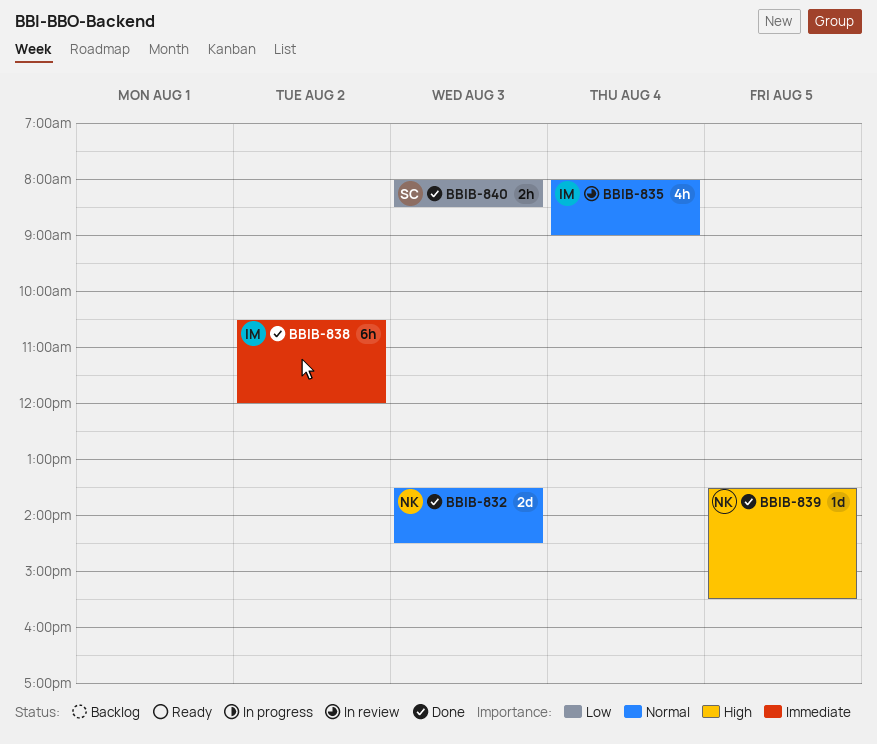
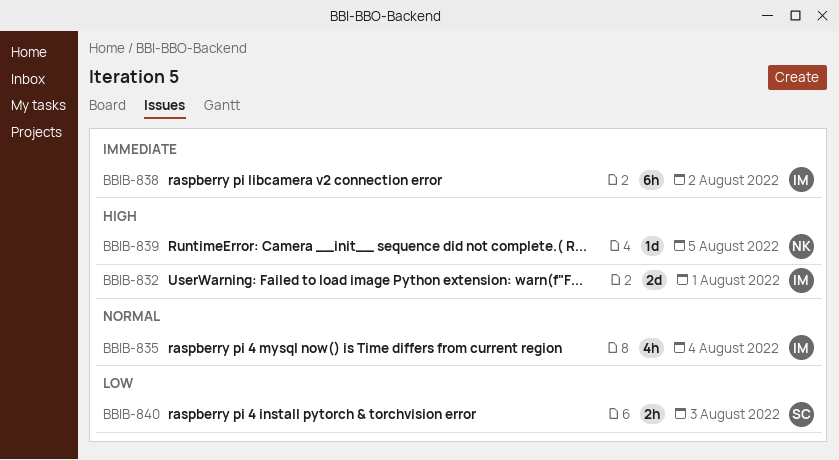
BBIB-832, owner: NK -> IM
BBIB-832, priority: Normal -> High
BBIB-832, day: Aug 3 -> Aug 1

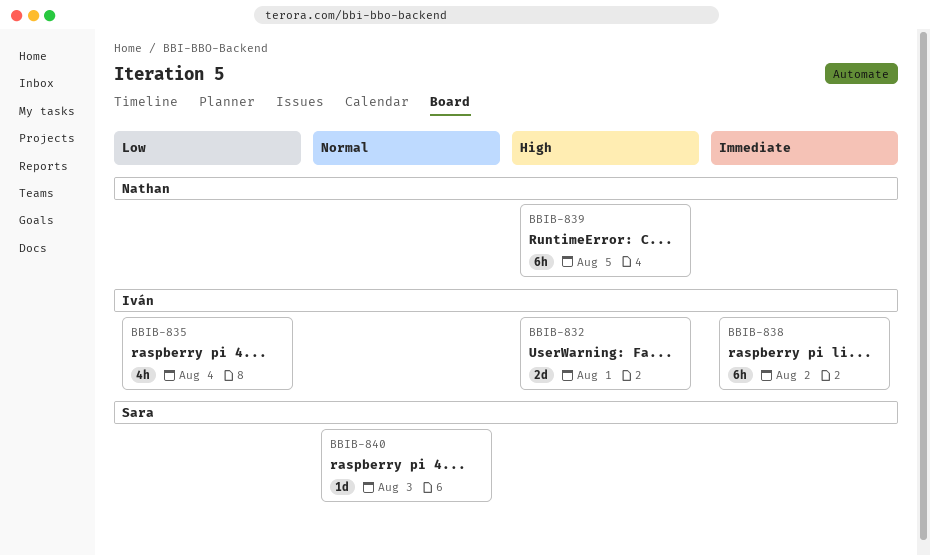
BBIB-835, priority: Normal -> Low
BBIB-839, estimate: 1d -> 6h
BBIB-840, priority: Low -> Normal
BBIB-840, estimate: 2h -> 1d

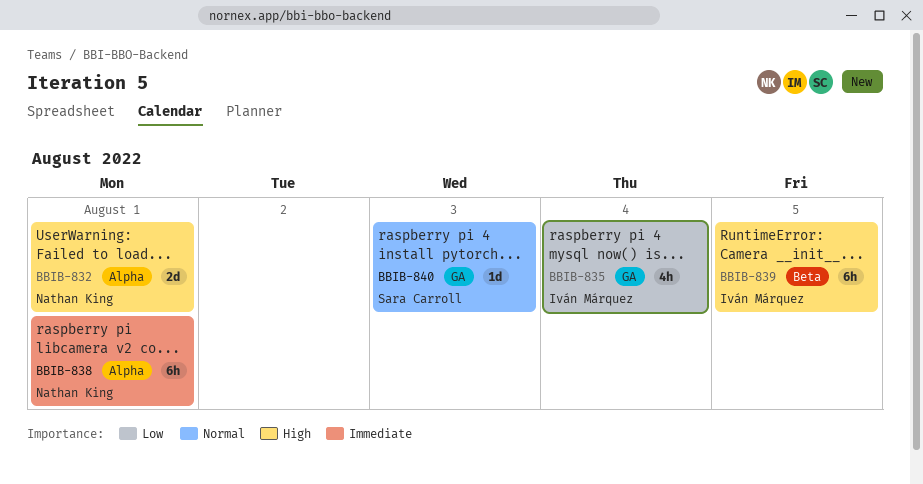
BBIB-832, owner: Iván Márquez -> Nathan King
BBIB-838, owner: Iván Márquez -> Nathan King
BBIB-838, day: Aug 2 -> Aug 1
BBIB-839, owner: Nathan King -> Iván Márquez

